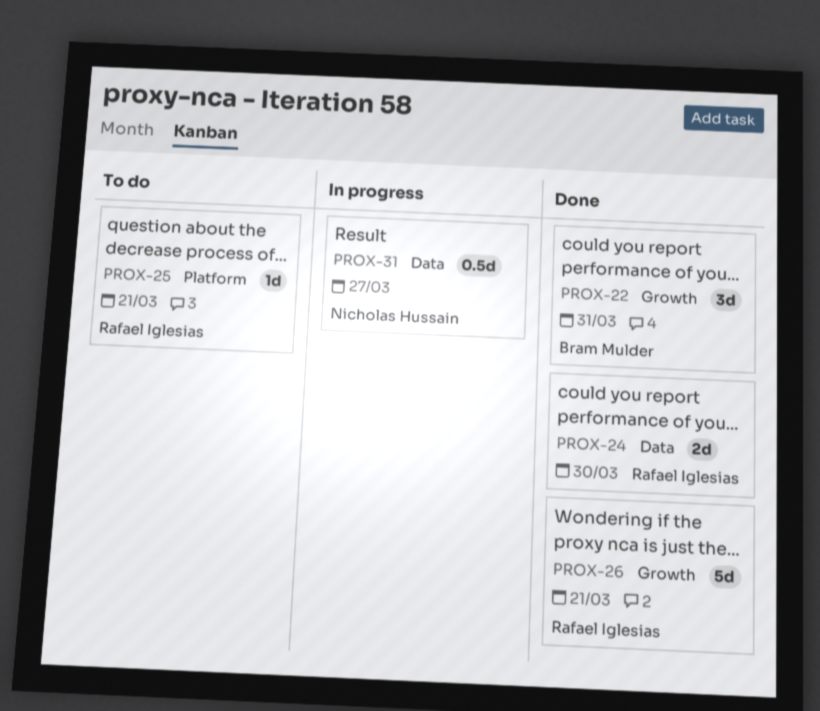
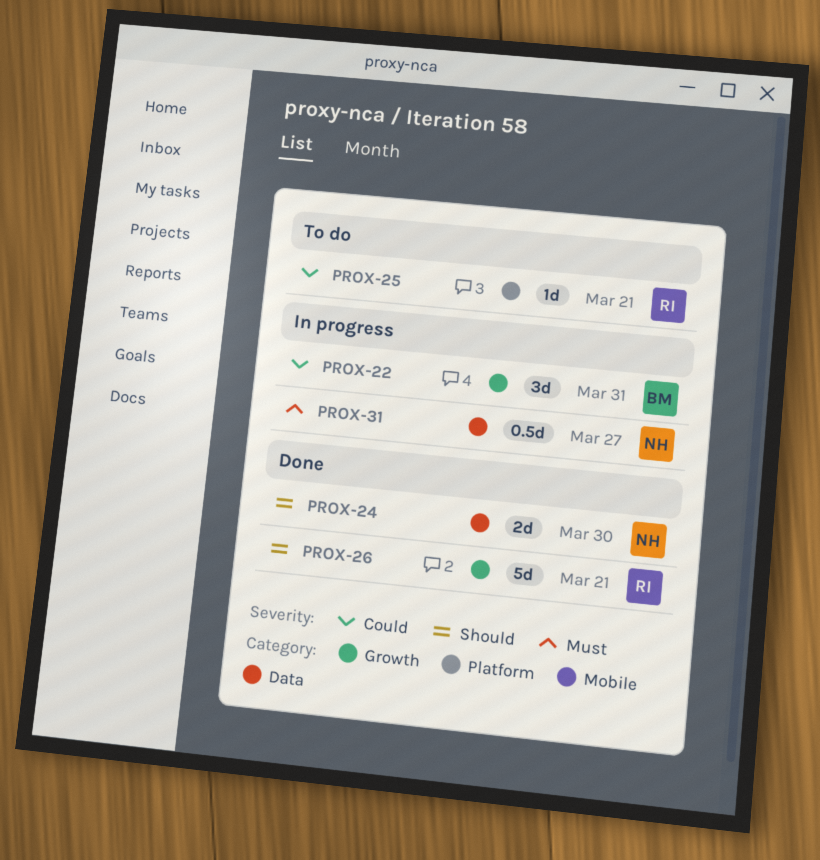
PROX-22, status: Done -> In progress
PROX-24, owner: Rafael Iglesias -> Nicholas Hussain

